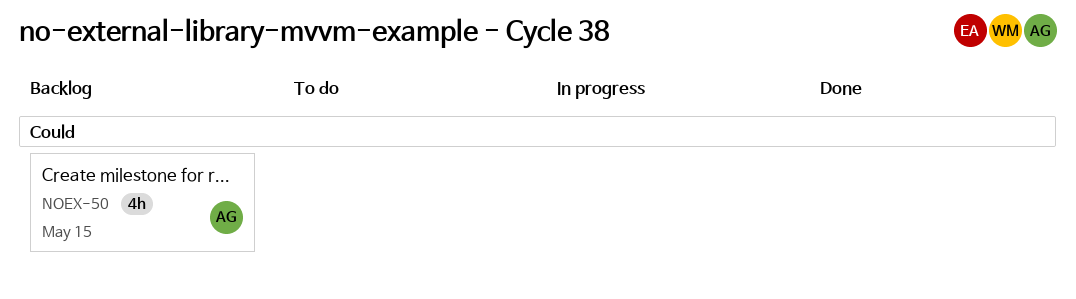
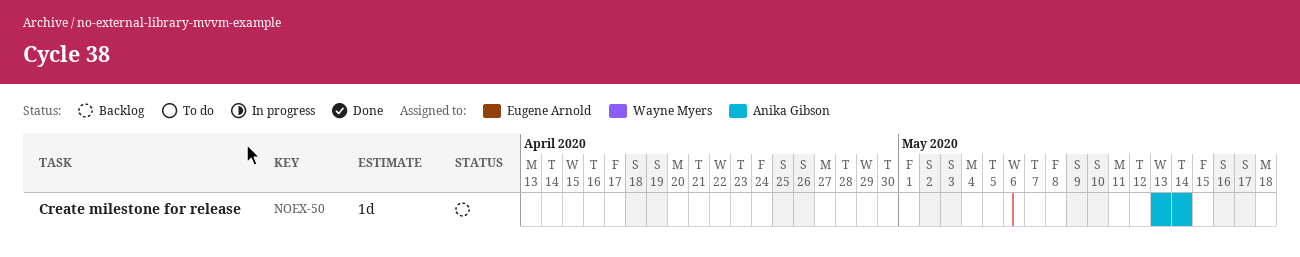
NOEX-50, estimate: 4h -> 1d
NOEX-50, due: May 15 -> May 14

